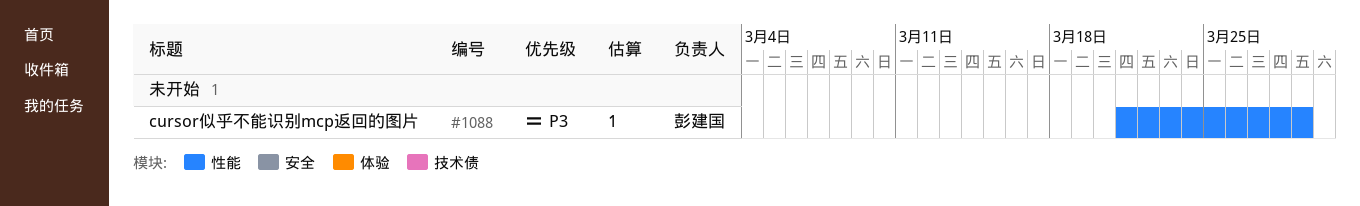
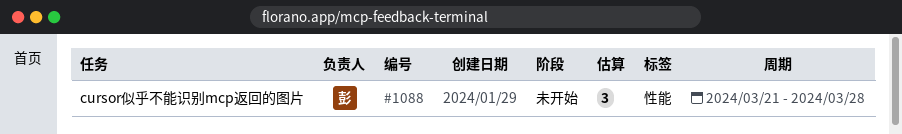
#1088, estimate: 1 -> 3
#1088, due: Mar 29 -> Mar 28

